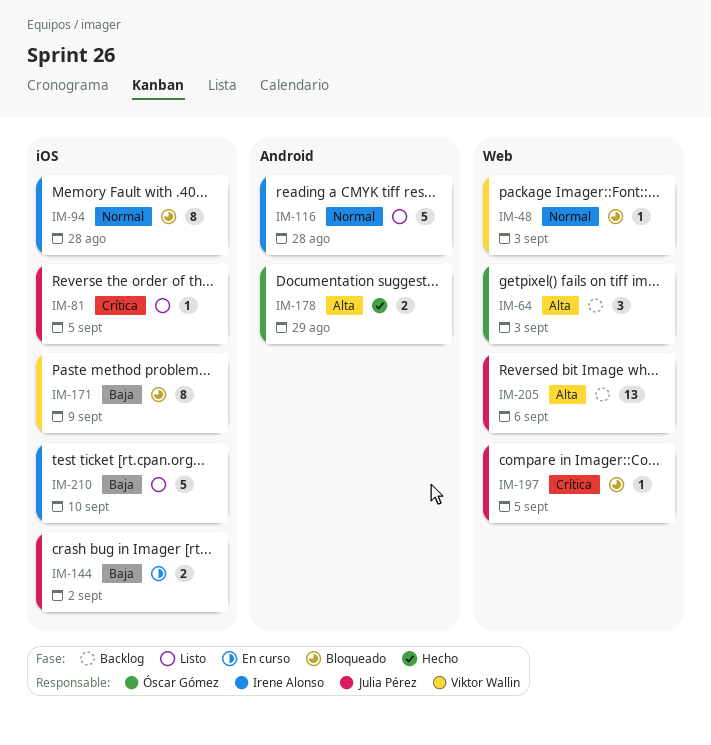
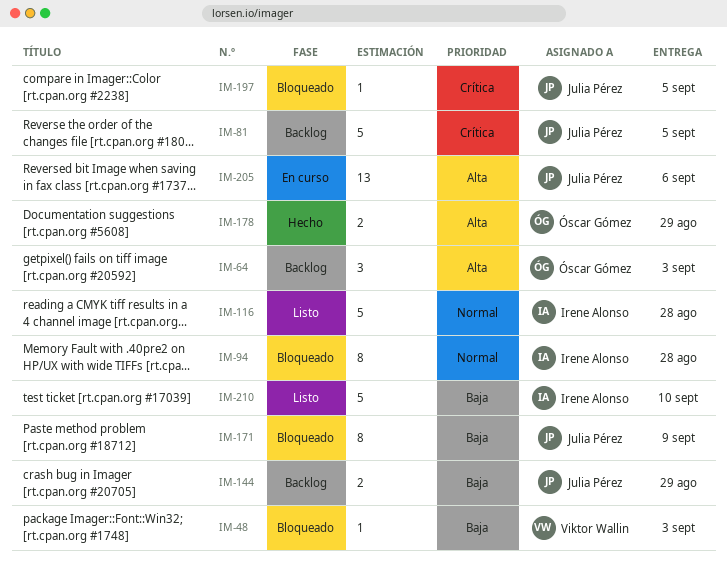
IM-48, priority: Normal -> Baja
IM-81, status: Listo -> Backlog
IM-81, estimate: 1 -> 5
IM-144, status: En curso -> Backlog
IM-144, due: Sep 2 -> Aug 29
IM-171, owner: Viktor Wallin -> Julia Pérez
IM-205, status: Backlog -> En curso

